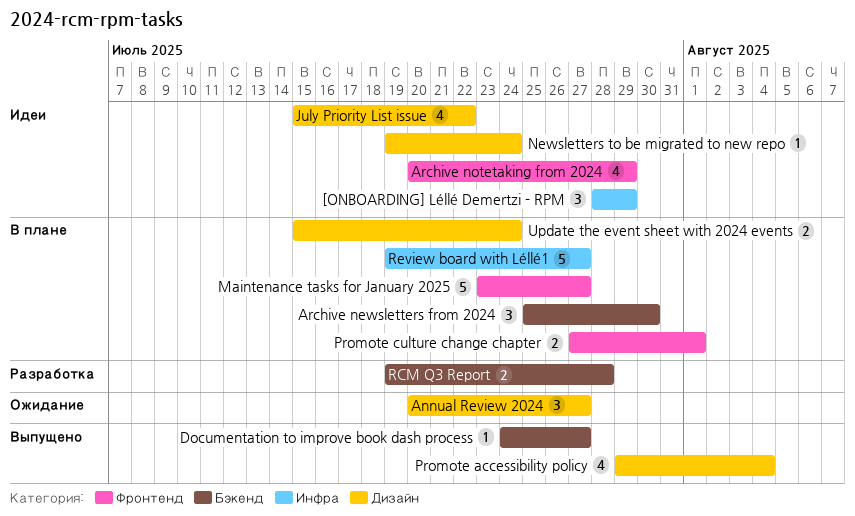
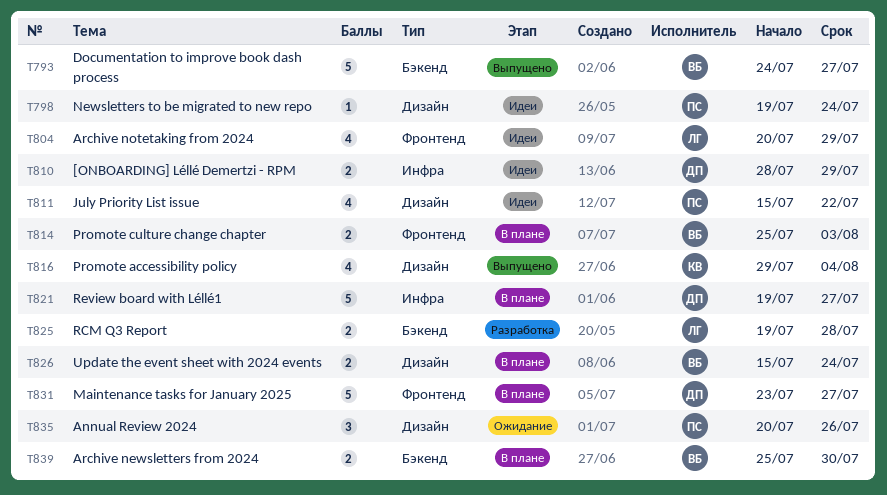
[ONBOARDING] Léllé Demertzi - RPM, estimate: 3 -> 2
Annual Review 2024, due: Jul 27 -> Jul 26
Archive newsletters from 2024, estimate: 3 -> 2
Documentation to improve book dash process, estimate: 1 -> 5
Promote culture change chapter, start: Jul 27 -> Jul 25
Promote culture change chapter, due: Aug 1 -> Aug 3

